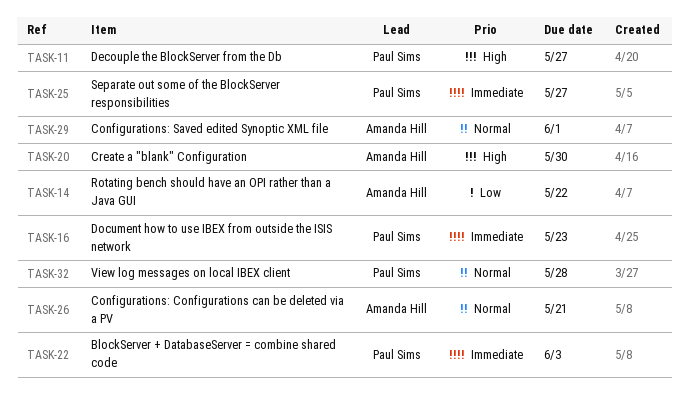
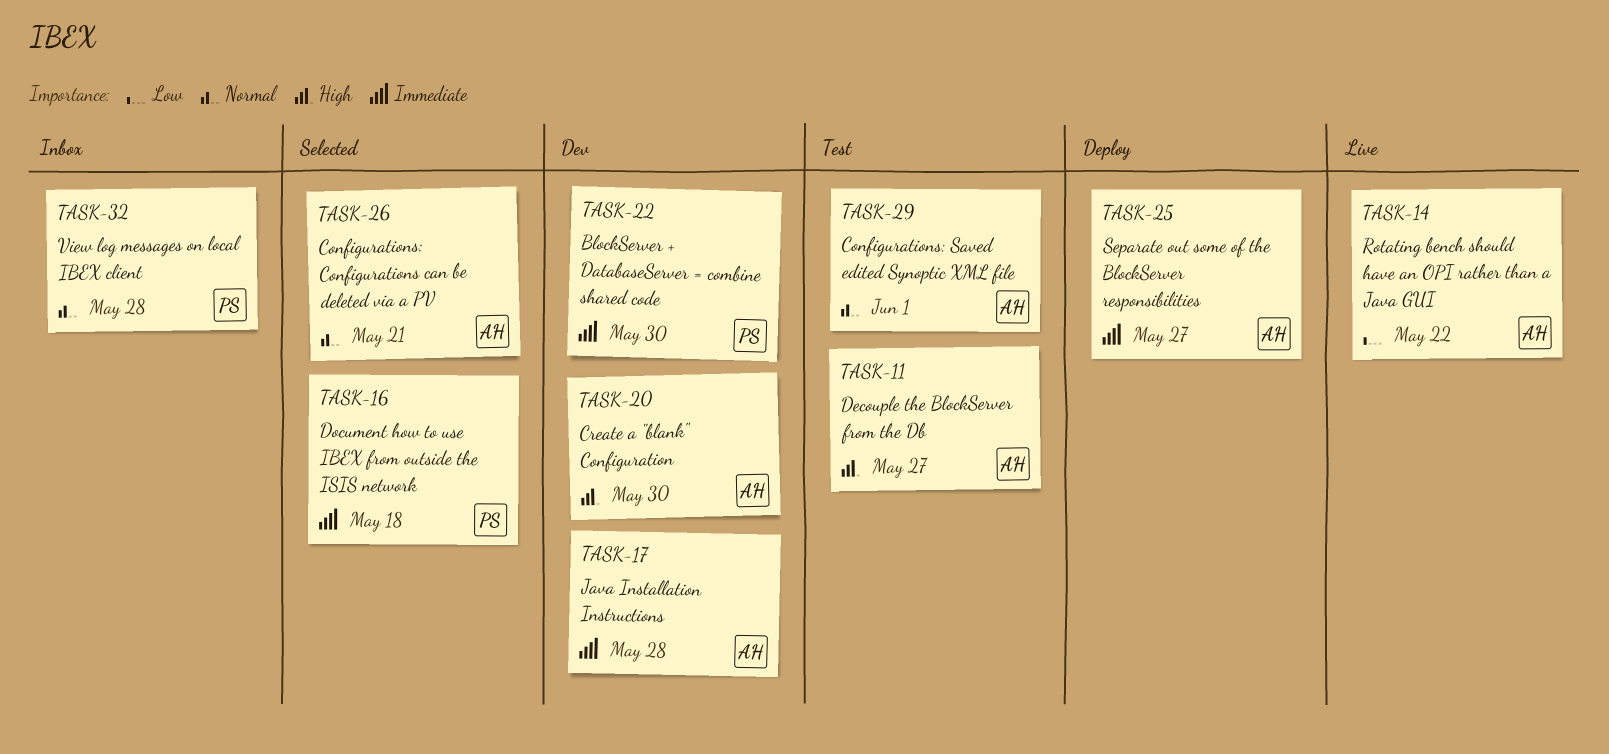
TASK-11, owner: Paul Sims -> Amanda Hill
TASK-16, due: May 23 -> May 18
TASK-17: none -> present
TASK-22, due: Jun 3 -> May 30
TASK-25, owner: Paul Sims -> Amanda Hill

